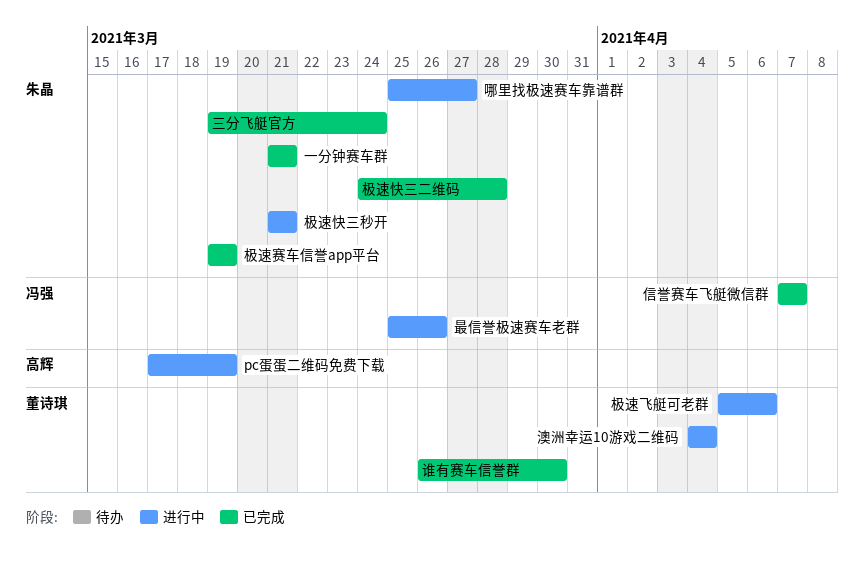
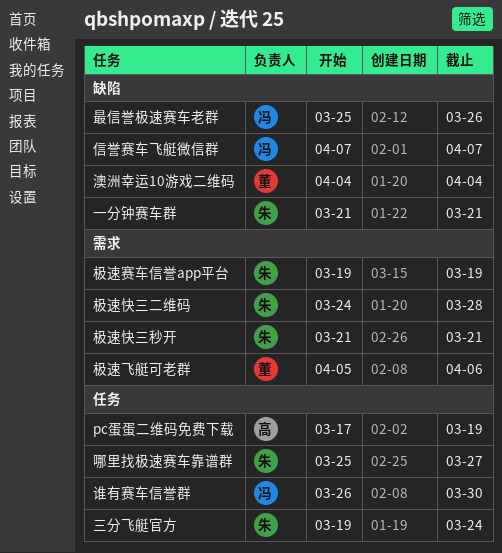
谁有赛车信誉群, owner: 董诗琪 -> 冯强

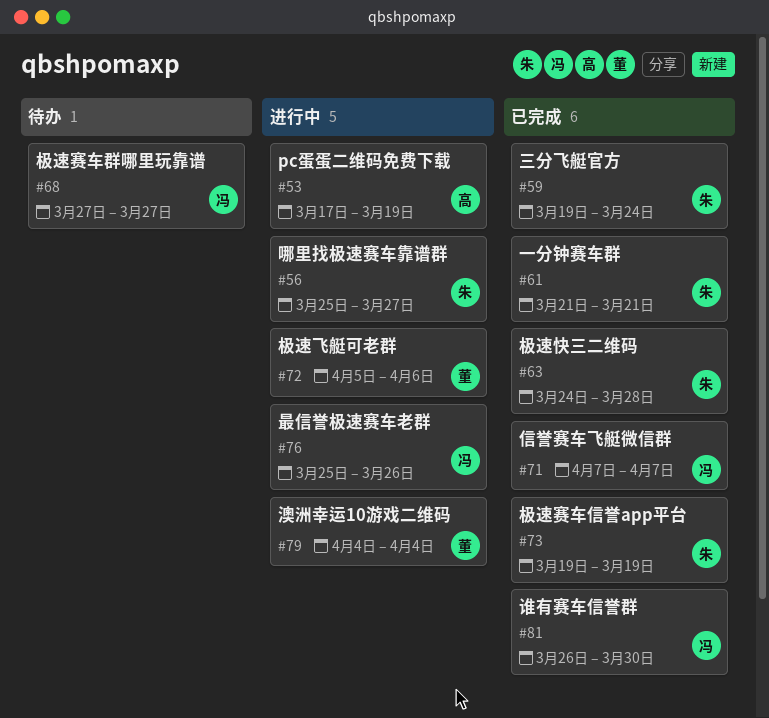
极速快三秒开: present -> none
极速赛车群哪里玩靠谱: none -> present

